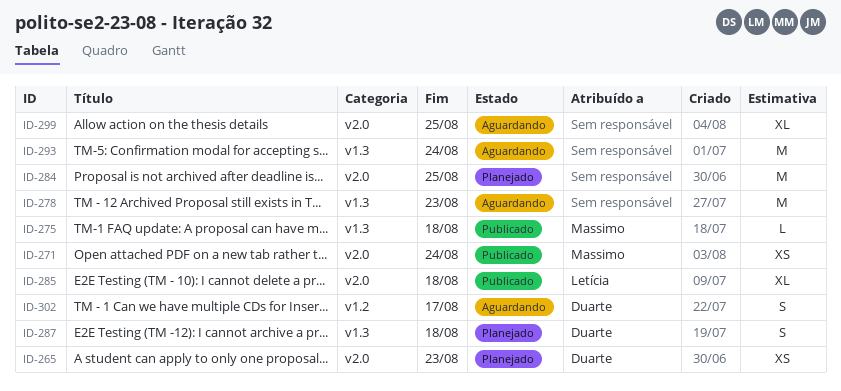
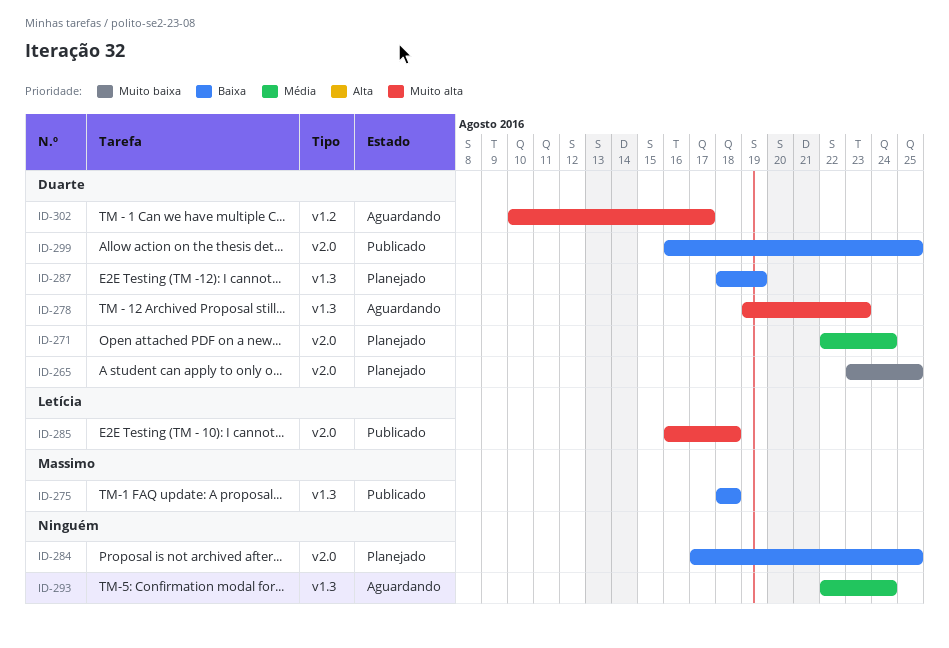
ID-265, due: Aug 23 -> Aug 25
ID-271, status: Publicado -> Planejado
ID-271, owner: Massimo -> Duarte
ID-278, owner: none -> Duarte
ID-287, due: Aug 18 -> Aug 19
ID-299, status: Aguardando -> Publicado
ID-299, owner: none -> Duarte

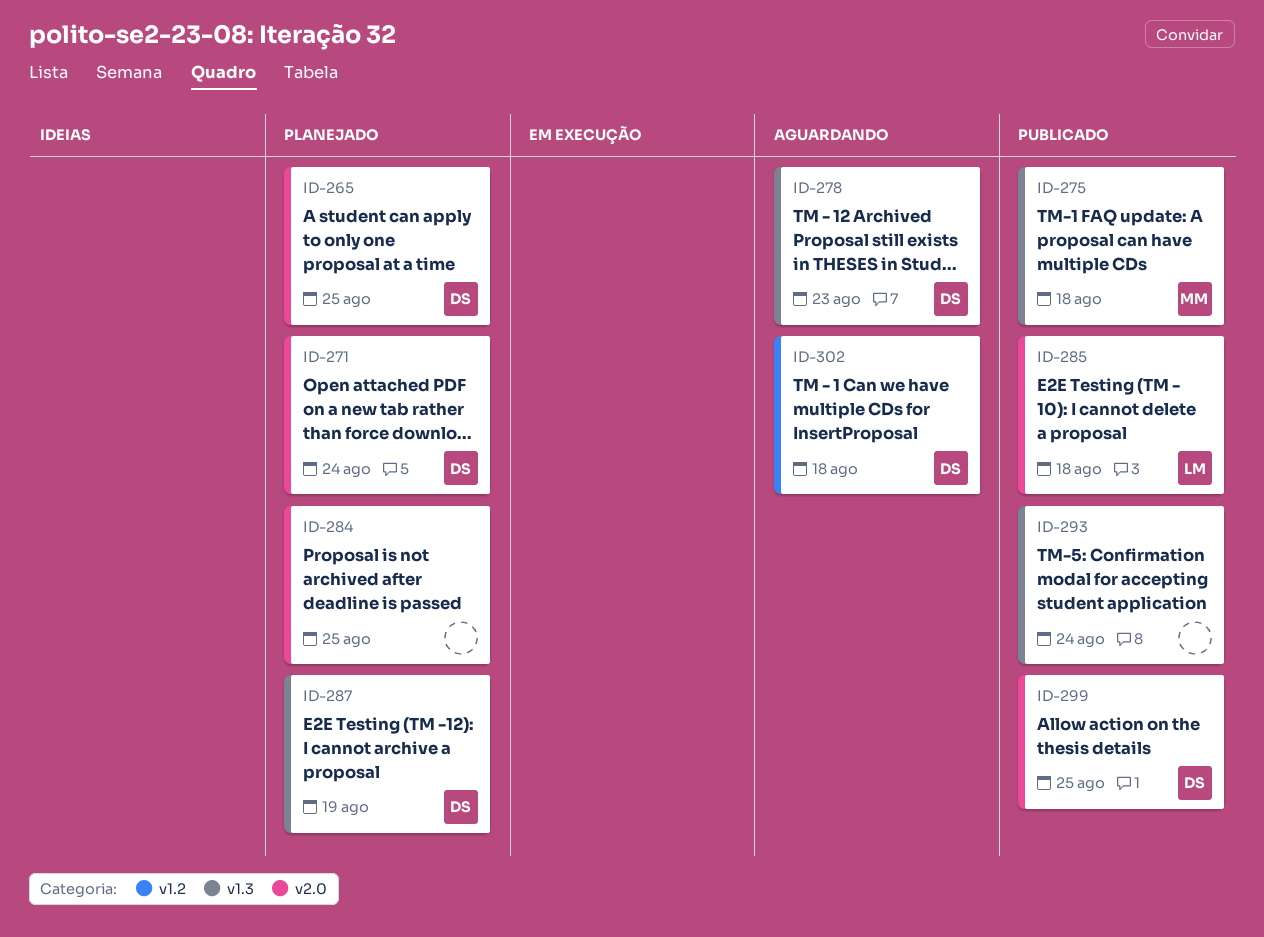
ID-293, status: Aguardando -> Publicado
ID-302, due: Aug 17 -> Aug 18

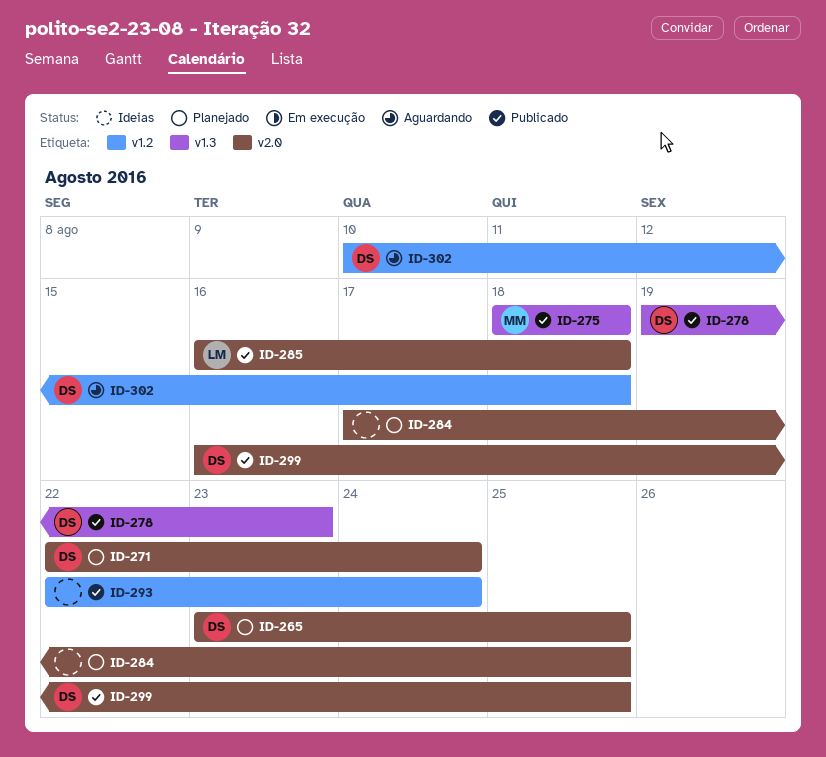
ID-278, status: Aguardando -> Publicado
ID-287: present -> none
ID-293, label: v1.3 -> v1.2

